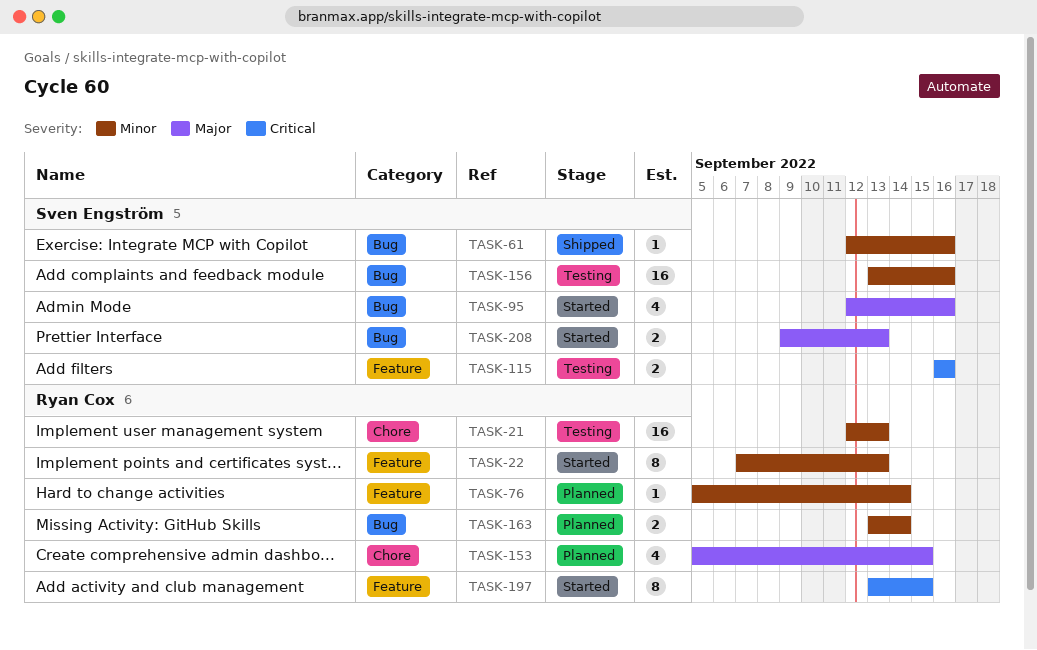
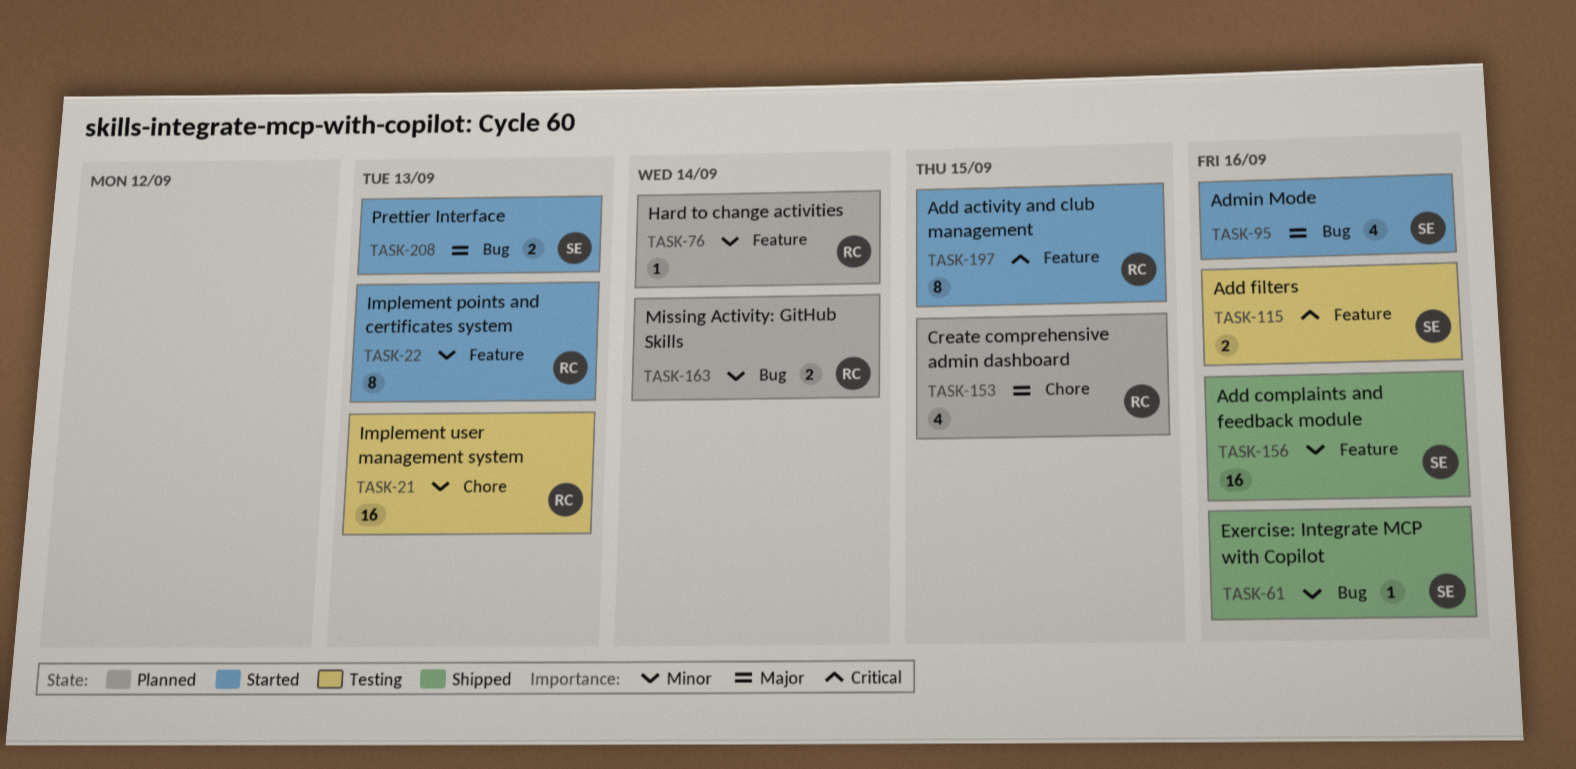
TASK-156, status: Testing -> Shipped
TASK-156, label: Bug -> Feature

